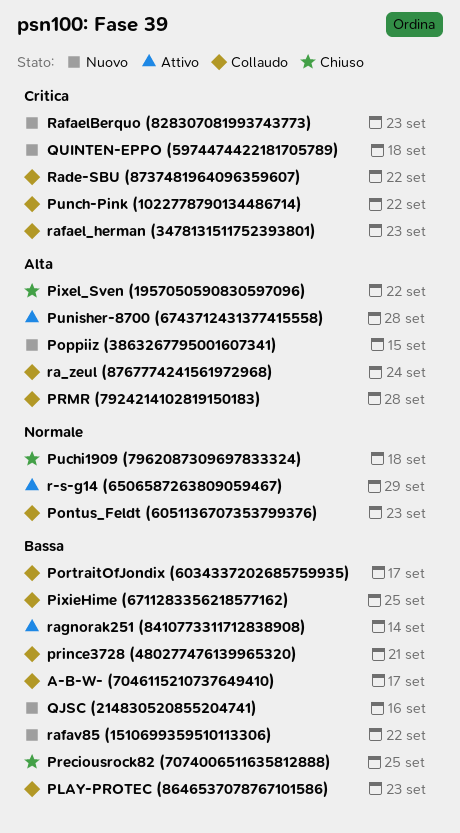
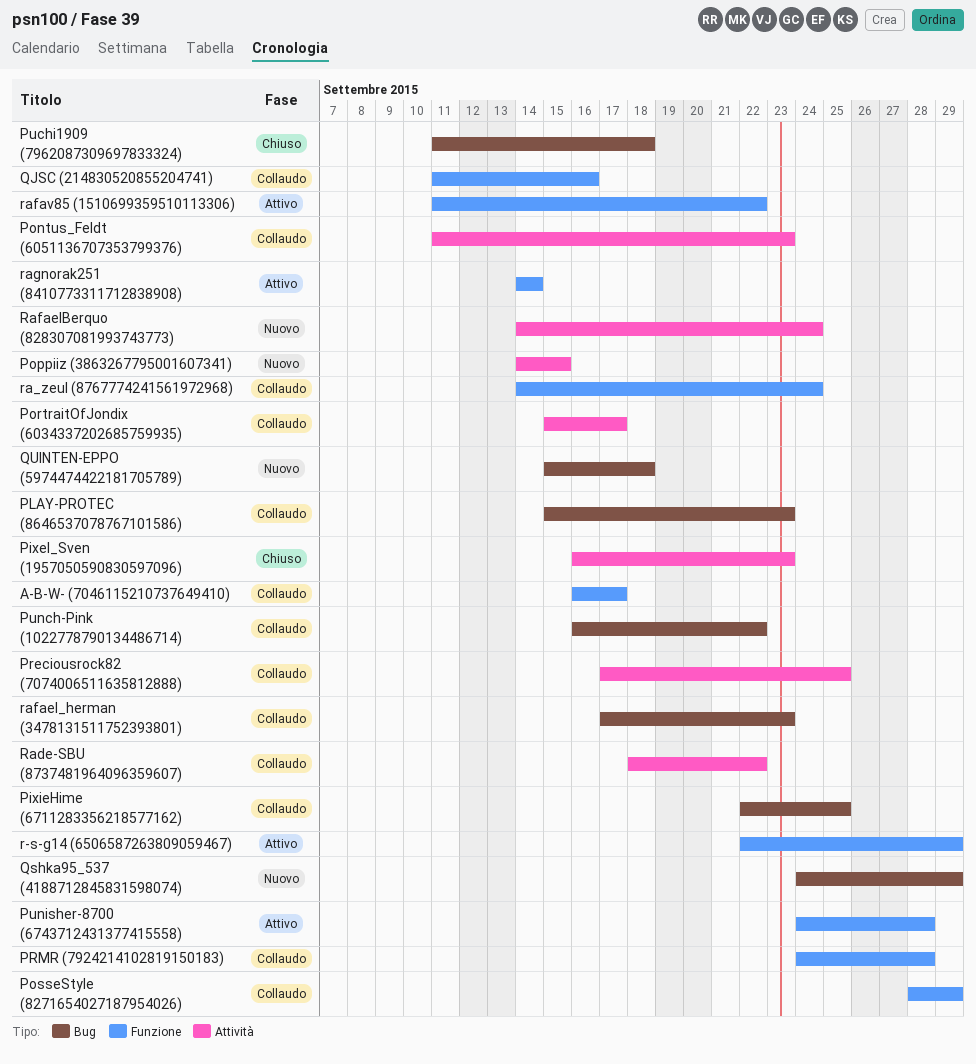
Pixel_Sven (1957050590830597096), due: Sep 22 -> Sep 23
PosseStyle (8271654027187954026): none -> present
Preciousrock82 (7074006511635812888), status: Chiuso -> Collaudo
prince3728 (480277476139965320): present -> none
QJSC (214830520855204741), status: Nuovo -> Collaudo
Qshka95_537 (4188712845831598074): none -> present
RafaelBerquo (828307081993743773), due: Sep 23 -> Sep 24
rafav85 (1510699359510113306), status: Nuovo -> Attivo

